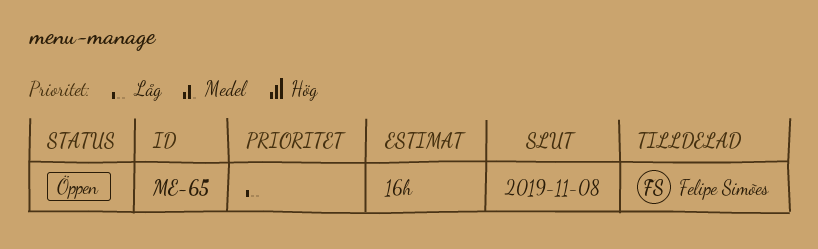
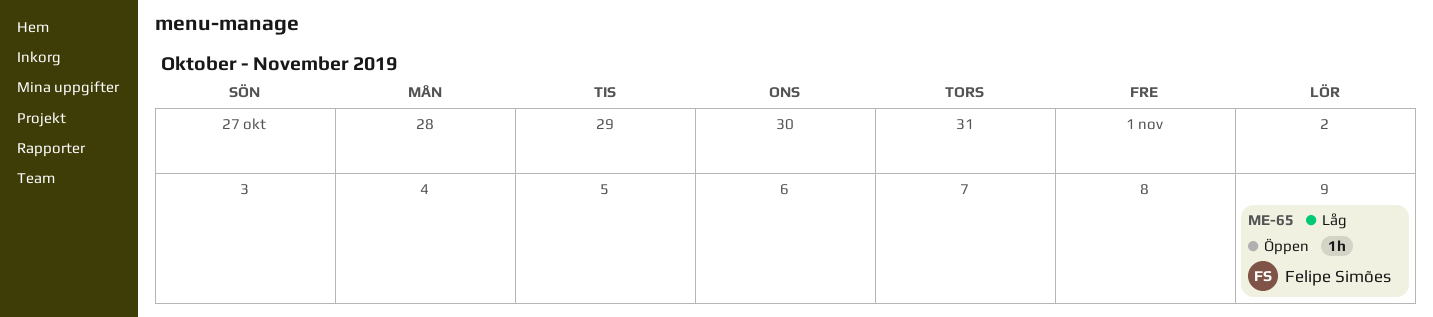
ME-65, estimate: 16h -> 1h
ME-65, due: Nov 8 -> Nov 9

